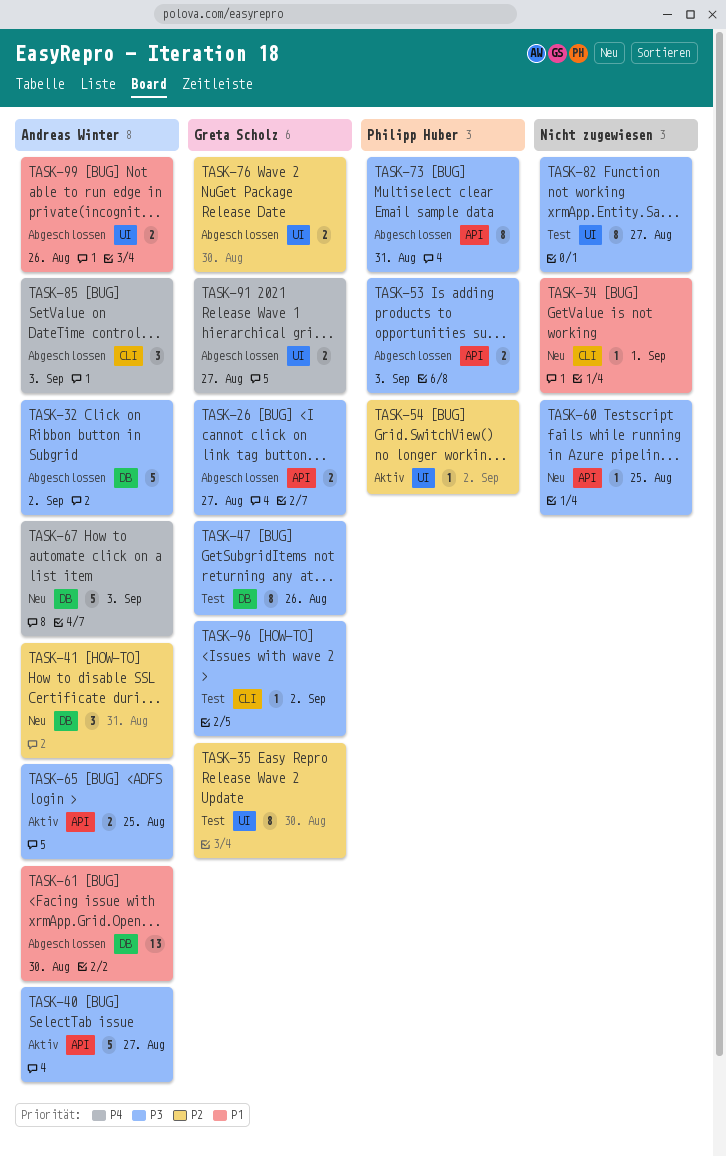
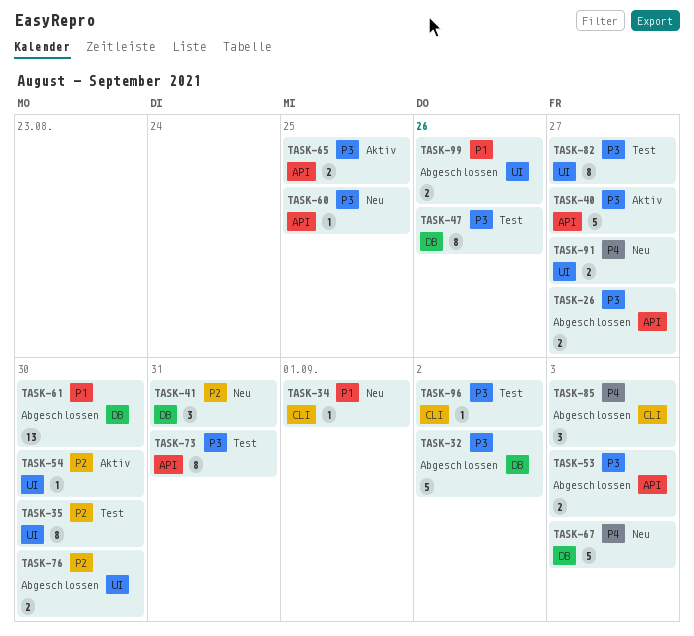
TASK-54, due: Sep 2 -> Aug 30
TASK-73, status: Abgeschlossen -> Test
TASK-91, status: Abgeschlossen -> Neu

